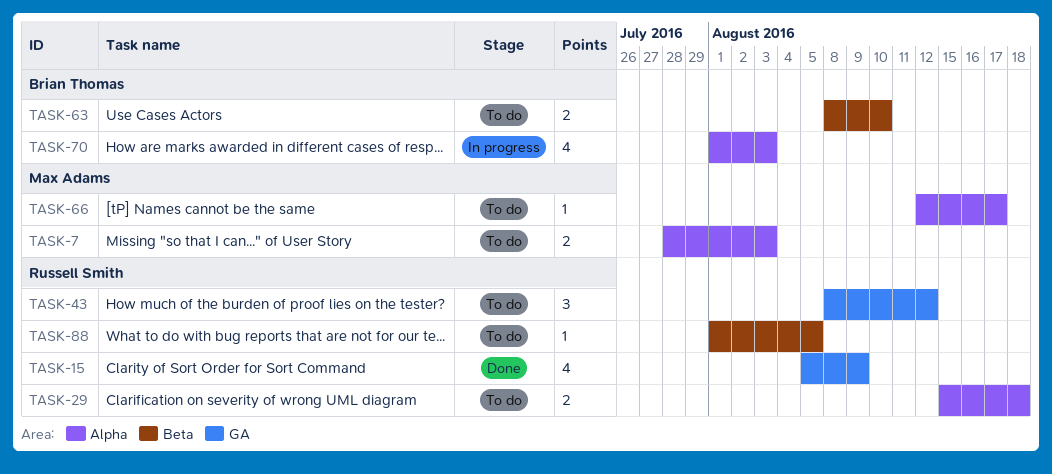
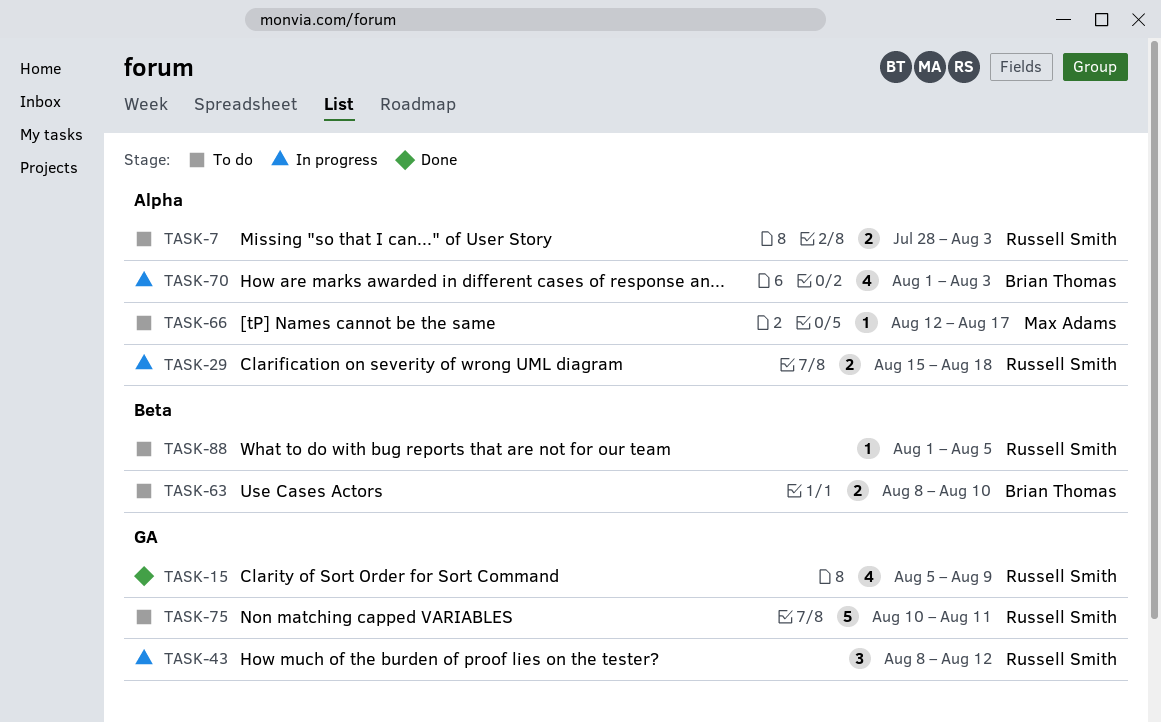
TASK-7, owner: Max Adams -> Russell Smith
TASK-29, status: To do -> In progress
TASK-43, status: To do -> In progress
TASK-75: none -> present

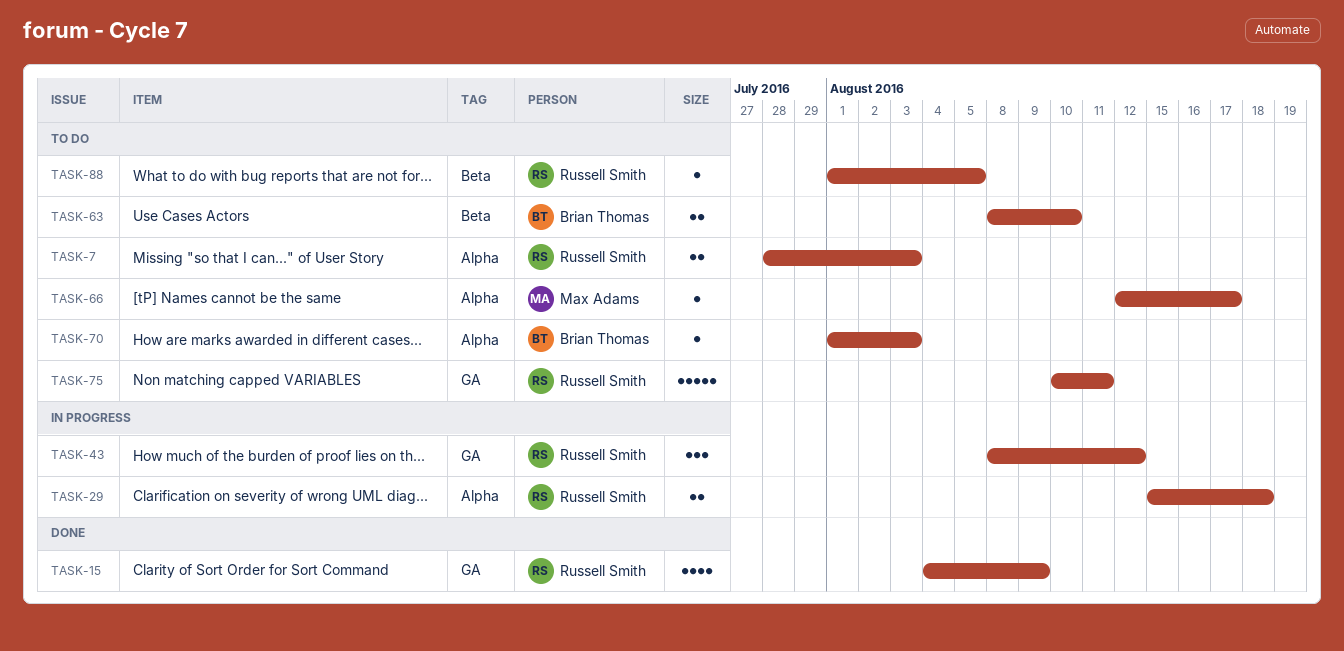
TASK-15, start: Aug 5 -> Aug 4
TASK-70, status: In progress -> To do
TASK-70, estimate: 4 -> 1

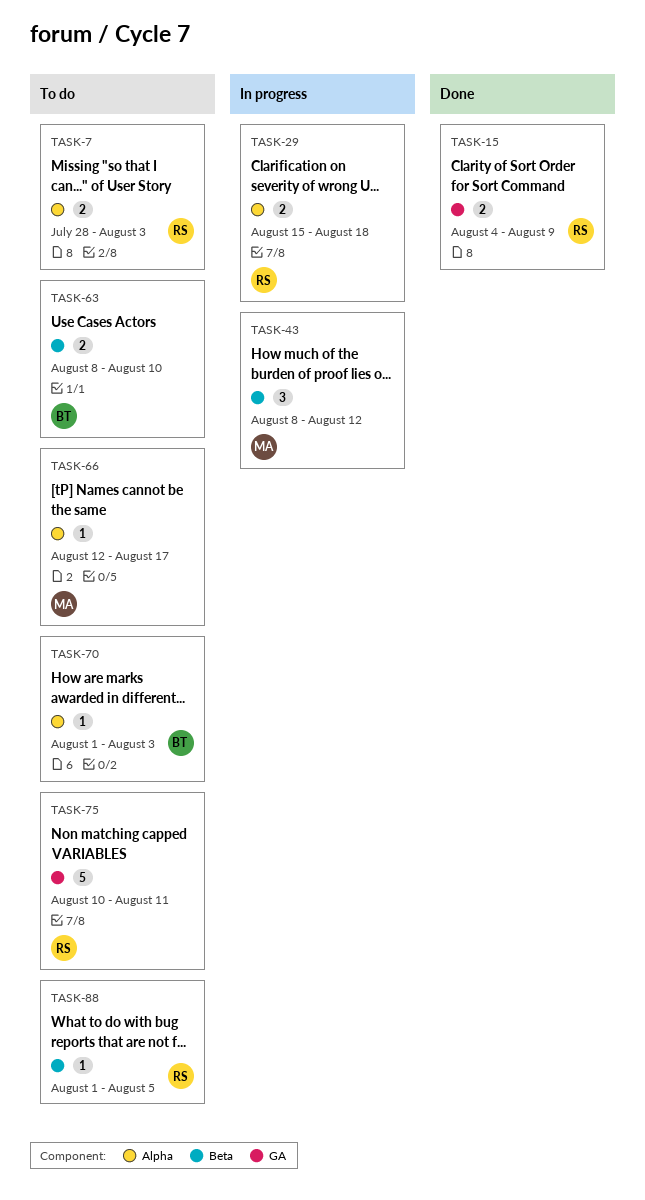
TASK-15, estimate: 4 -> 2
TASK-43, owner: Russell Smith -> Max Adams
TASK-43, label: GA -> Beta

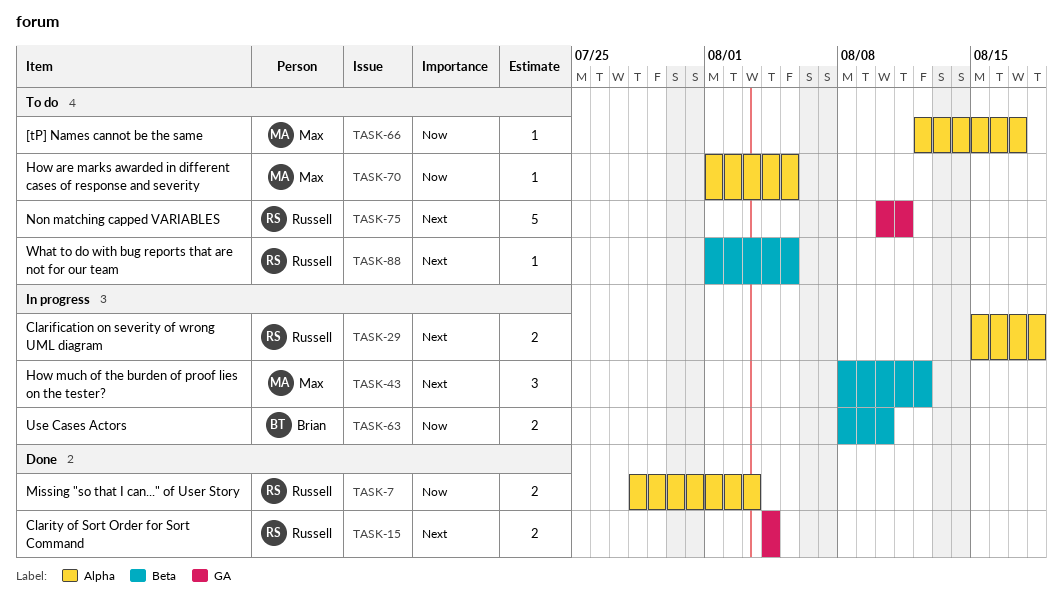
TASK-7, status: To do -> Done
TASK-15, due: Aug 9 -> Aug 4
TASK-63, status: To do -> In progress
TASK-70, owner: Brian -> Max
TASK-70, due: Aug 3 -> Aug 5

